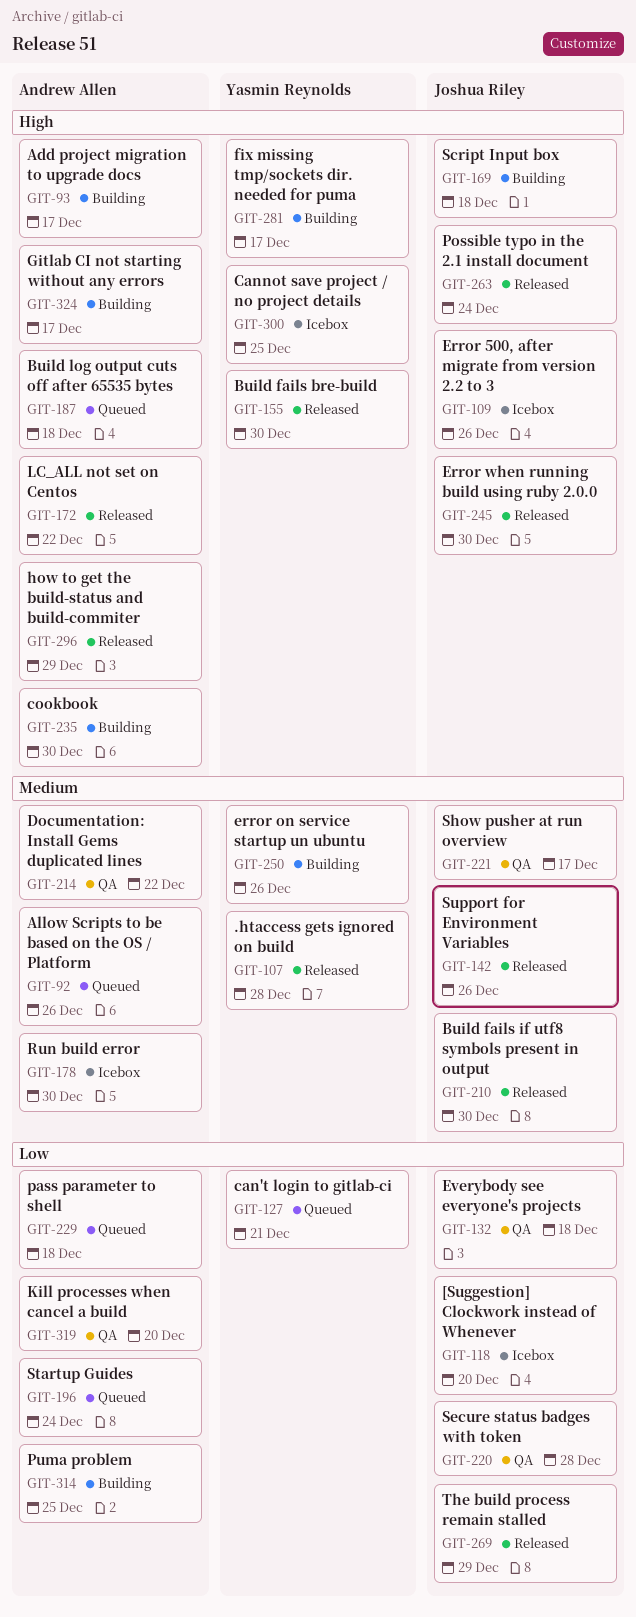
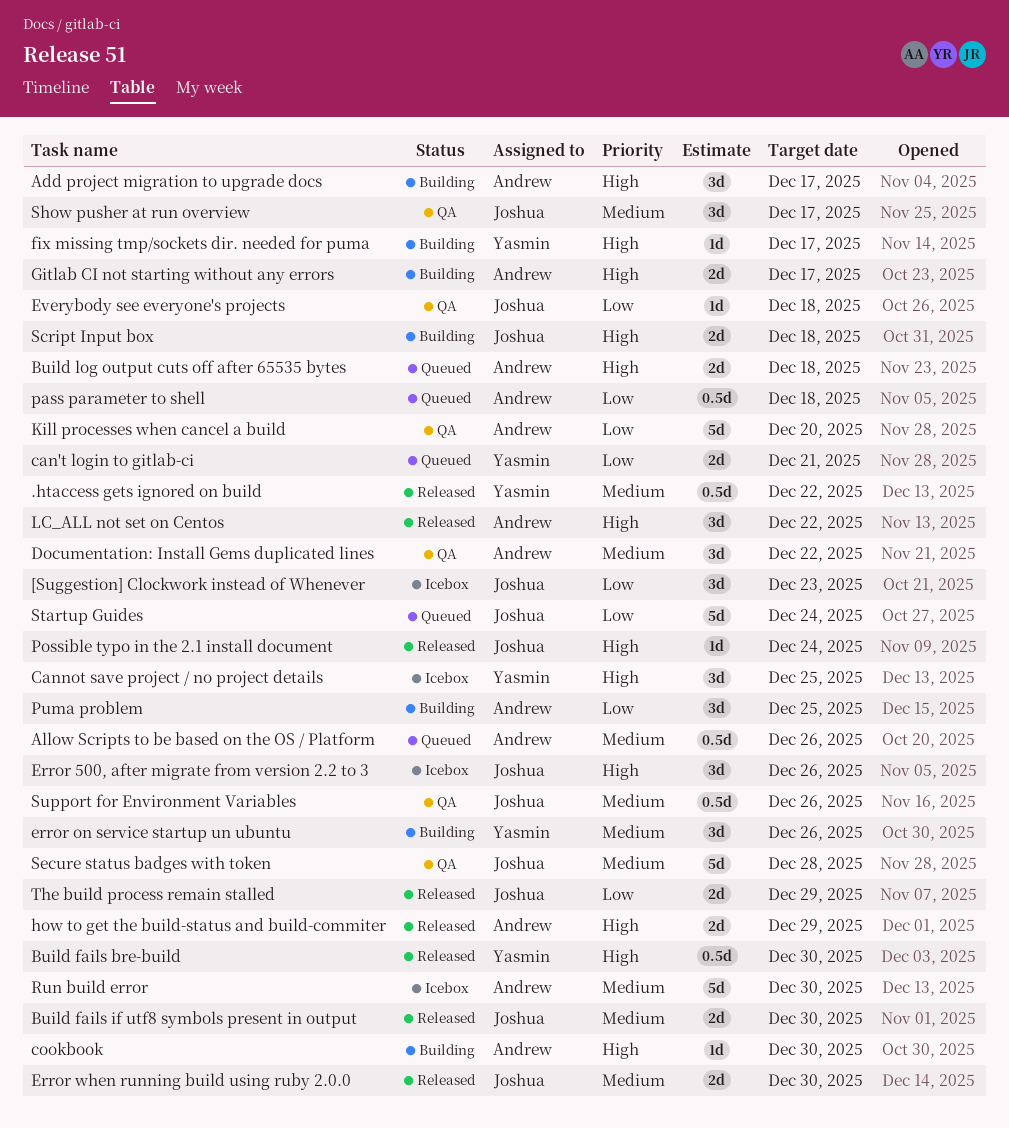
.htaccess gets ignored on build, due: Dec 28 -> Dec 22
[Suggestion] Clockwork instead of Whenever, due: Dec 20 -> Dec 23
Error when running build using ruby 2.0.0, priority: High -> Medium
Secure status badges with token, priority: Low -> Medium
Startup Guides, owner: Andrew Allen -> Joshua Riley
Support for Environment Variables, status: Released -> QA

